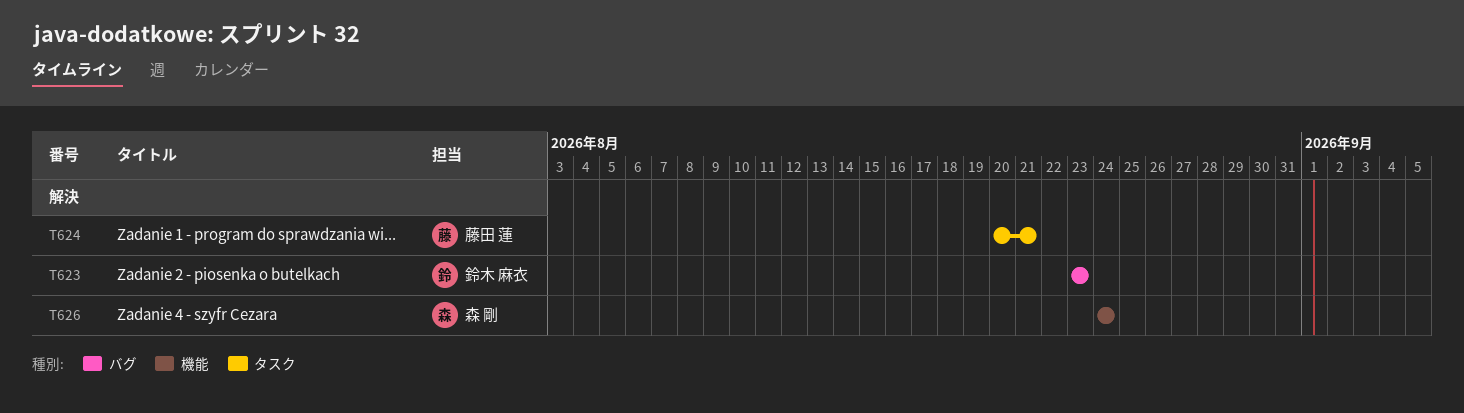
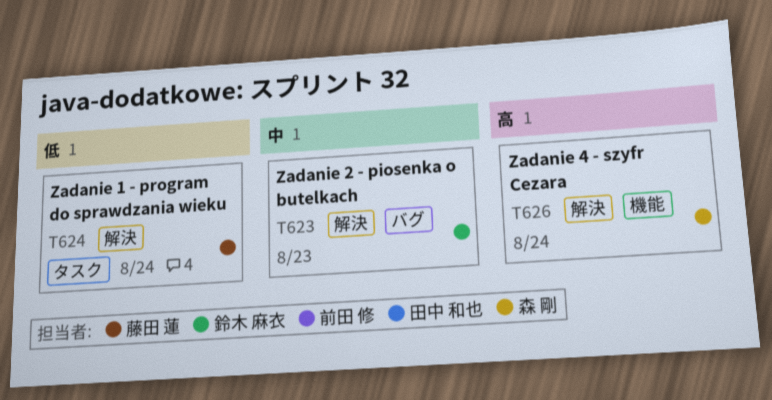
T624, due: Aug 21 -> Aug 24

